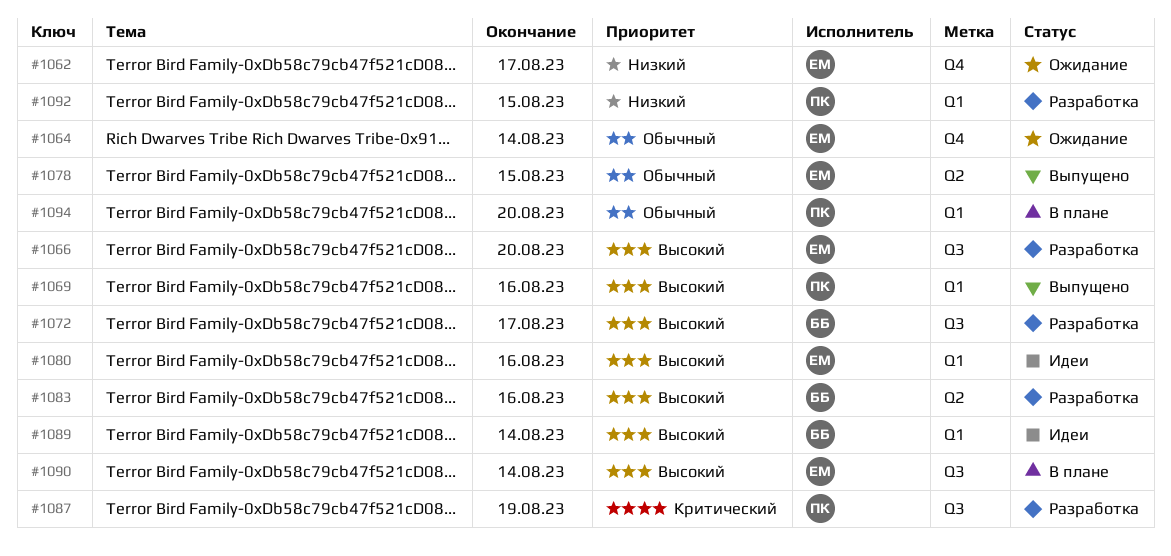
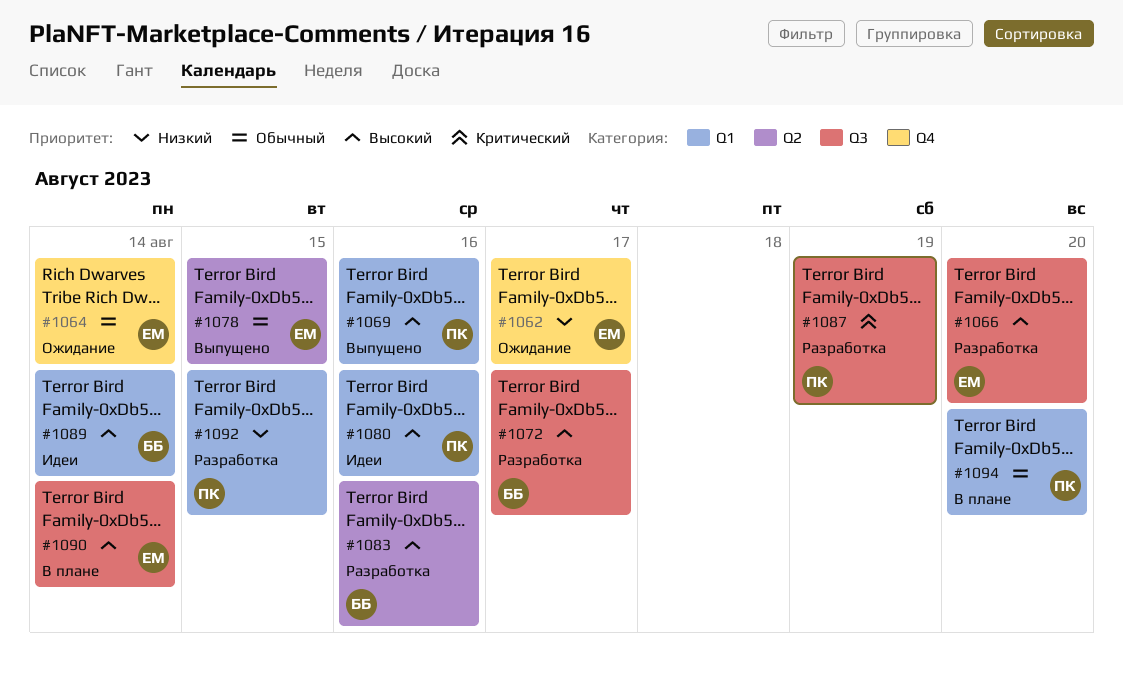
#1080, owner: ЕМ -> ПК

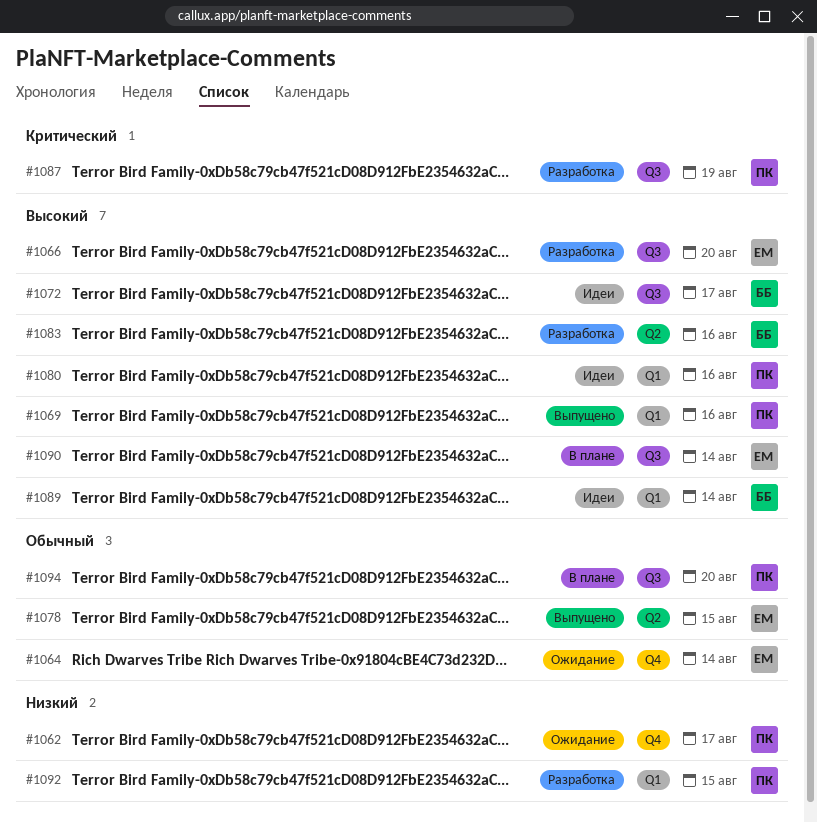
#1062, owner: ЕМ -> ПК
#1072, status: Разработка -> Идеи
#1094, label: Q1 -> Q3

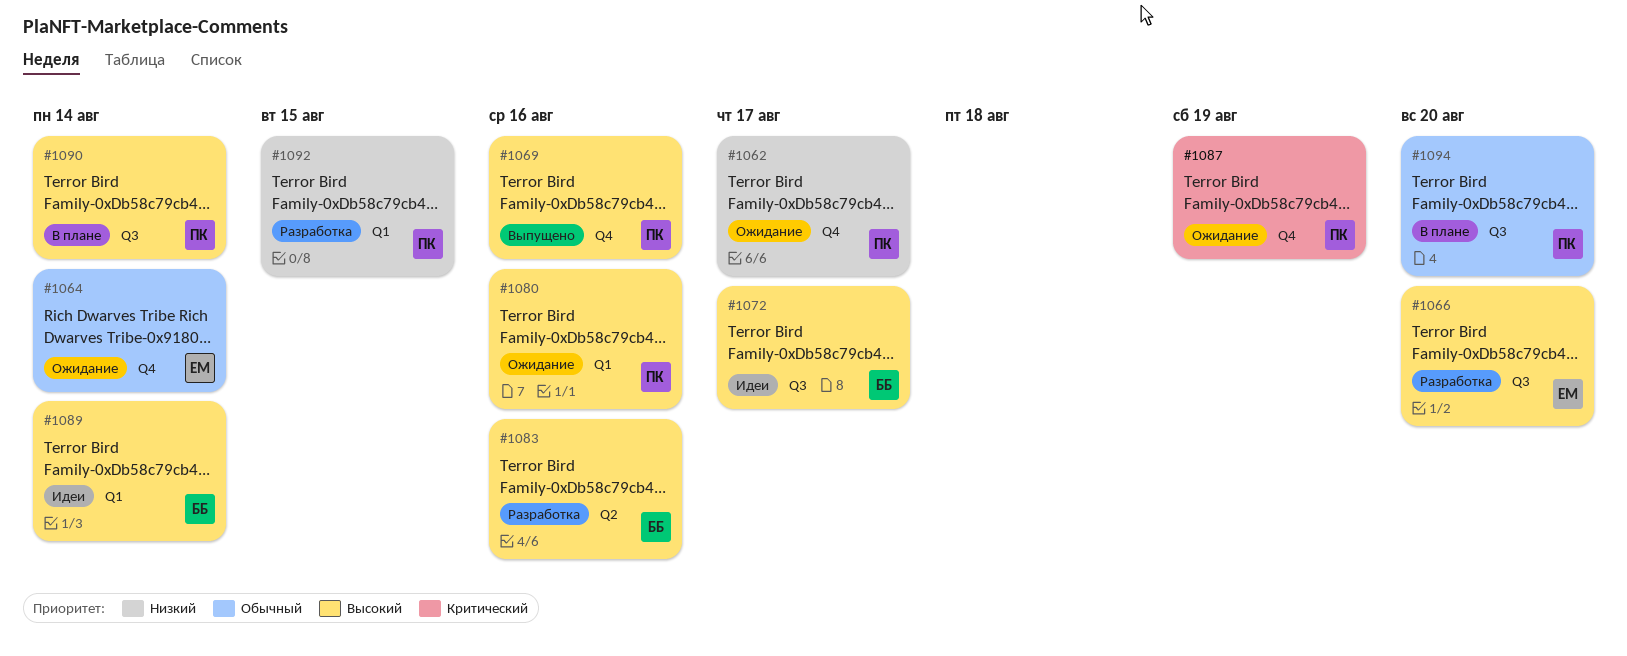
#1069, label: Q1 -> Q4
#1078: present -> none
#1080, status: Идеи -> Ожидание
#1087, status: Разработка -> Ожидание
#1087, label: Q3 -> Q4
#1090, owner: ЕМ -> ПК

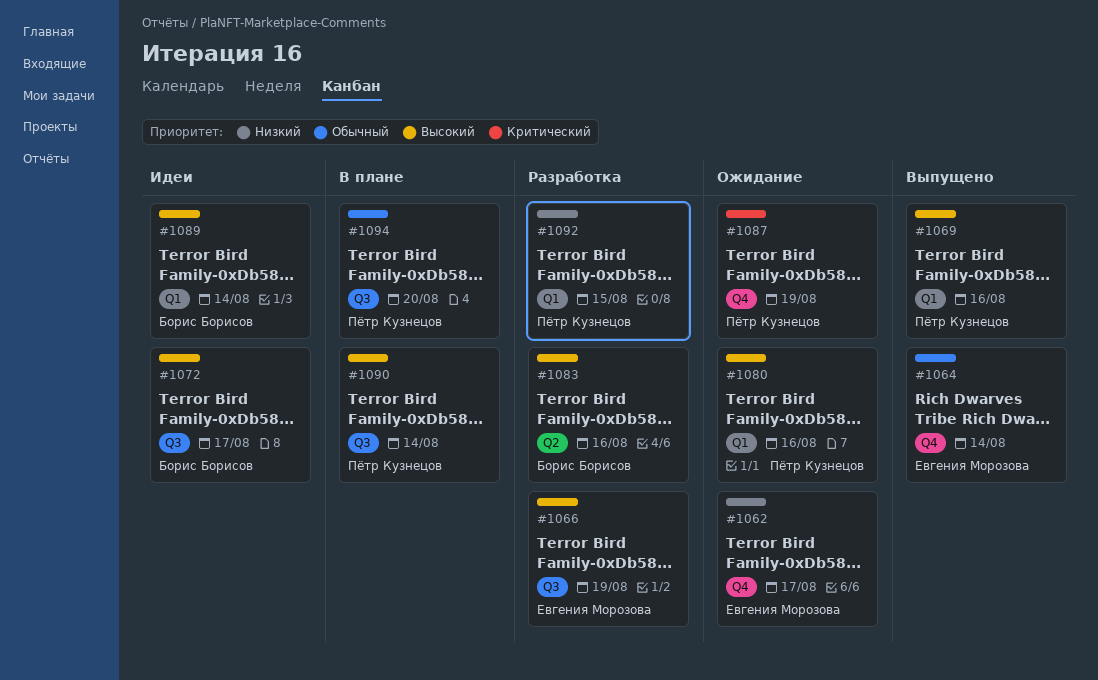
#1062, owner: Пётр Кузнецов -> Евгения Морозова
#1064, status: Ожидание -> Выпущено
#1066, due: Aug 20 -> Aug 19
#1069, label: Q4 -> Q1

